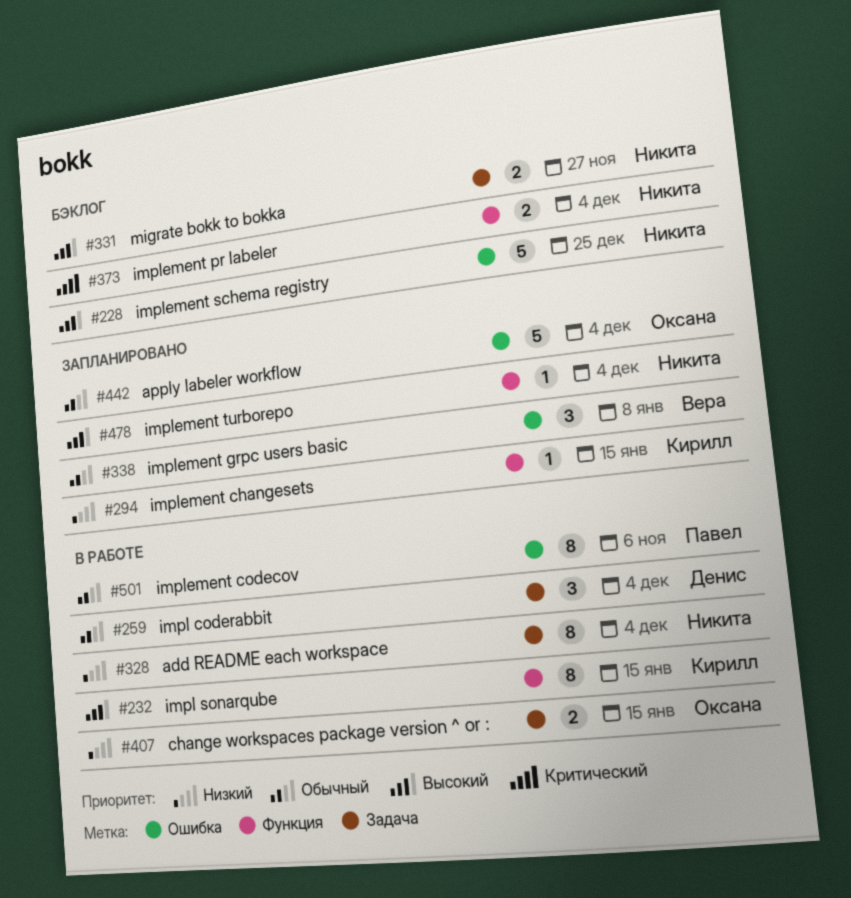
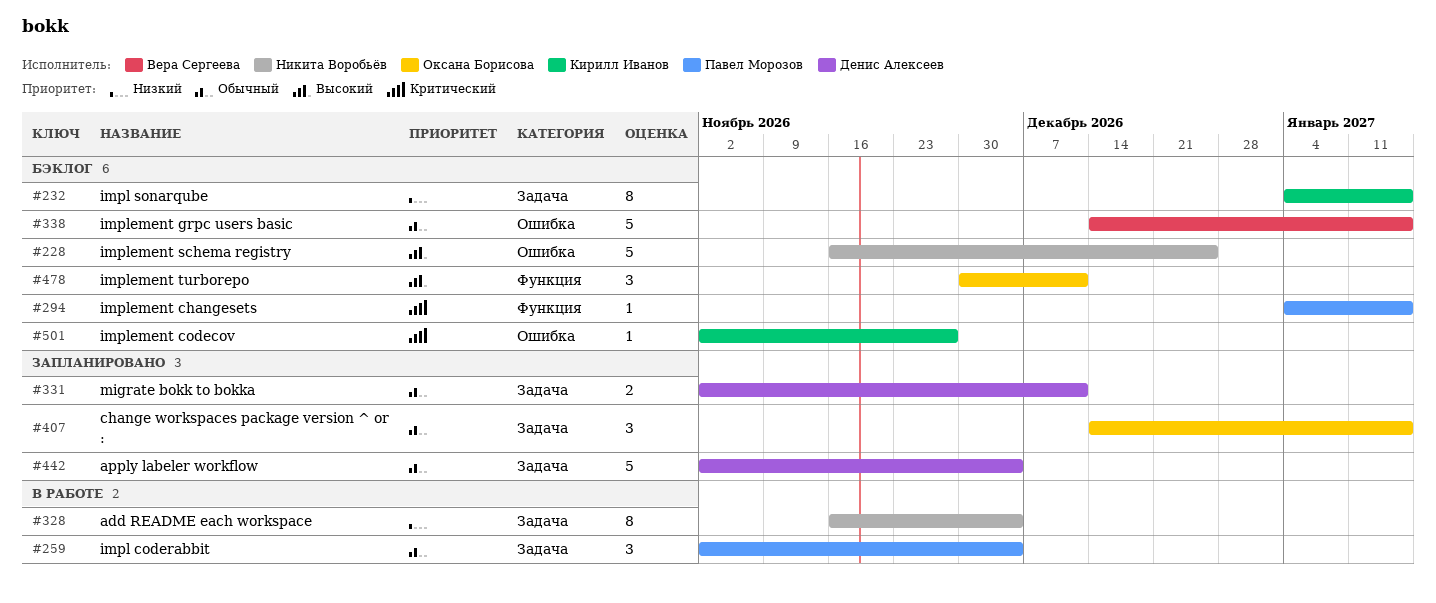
#232, status: В работе -> Бэклог
#232, priority: Высокий -> Низкий
#232, label: Функция -> Задача
#259, owner: Денис Алексеев -> Павел Морозов
#294, status: Запланировано -> Бэклог
#294, owner: Кирилл Иванов -> Павел Морозов
#294, priority: Низкий -> Критический
#331, status: Бэклог -> Запланировано
#331, owner: Никита Воробьёв -> Денис Алексеев
#331, priority: Высокий -> Обычный
#331, due: Nov 27 -> Dec 11
#338, status: Запланировано -> Бэклог
#338, estimate: 3 -> 5
#338, due: Jan 8 -> Jan 15
#373: present -> none
#407, status: В работе -> Запланировано
#407, priority: Низкий -> Обычный
#407, estimate: 2 -> 3
#442, owner: Оксана Борисова -> Денис Алексеев
#442, label: Ошибка -> Задача
#478, status: Запланировано -> Бэклог
#478, owner: Никита Воробьёв -> Оксана Борисова
#478, estimate: 1 -> 3
#478, due: Dec 4 -> Dec 11
#501, status: В работе -> Бэклог
#501, owner: Павел Морозов -> Кирилл Иванов
#501, priority: Обычный -> Критический
#501, estimate: 8 -> 1
#501, due: Nov 6 -> Nov 27

